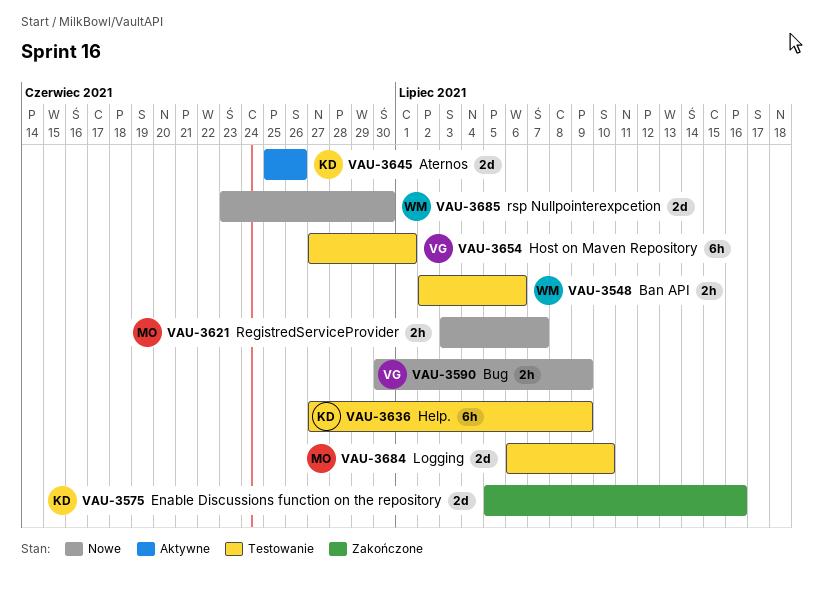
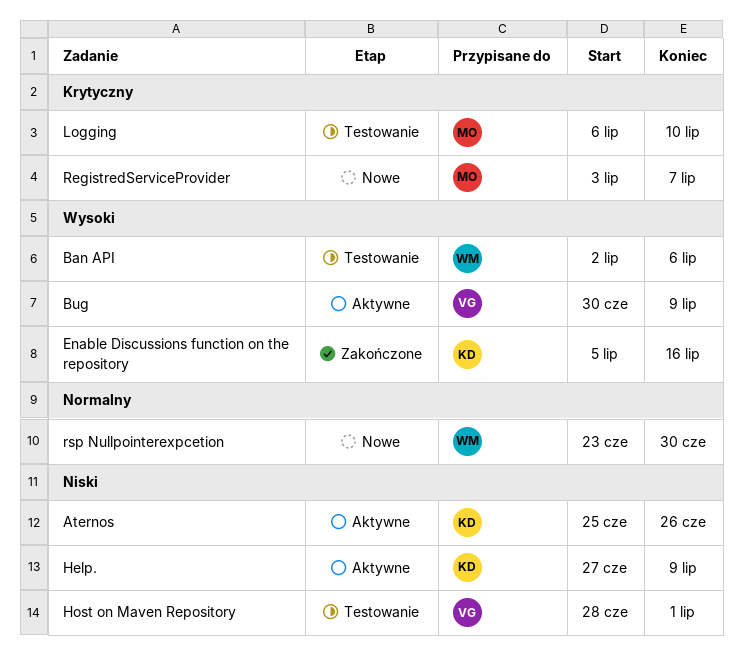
Bug, status: Nowe -> Aktywne
Help., status: Testowanie -> Aktywne
Host on Maven Repository, start: Jun 27 -> Jun 28

